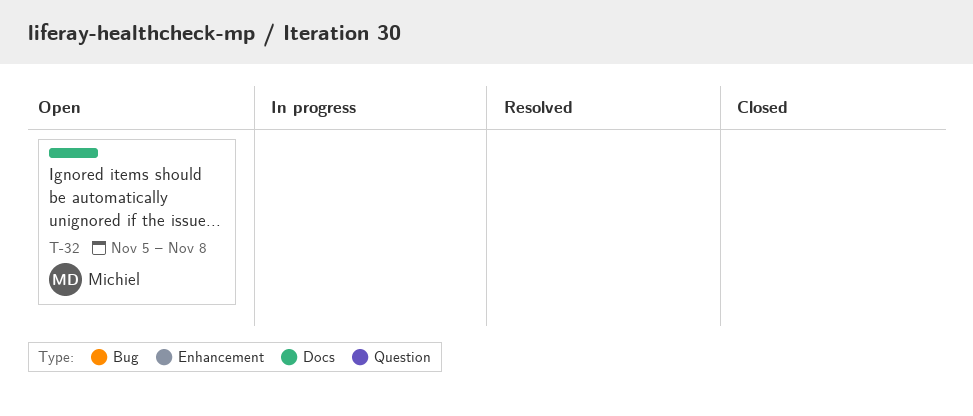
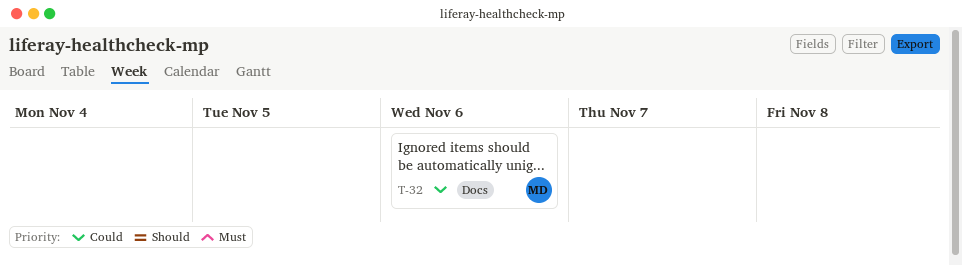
T-32, due: Nov 8 -> Nov 6

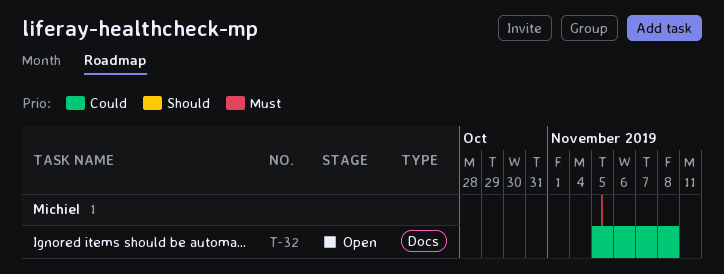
T-32, due: Nov 6 -> Nov 8

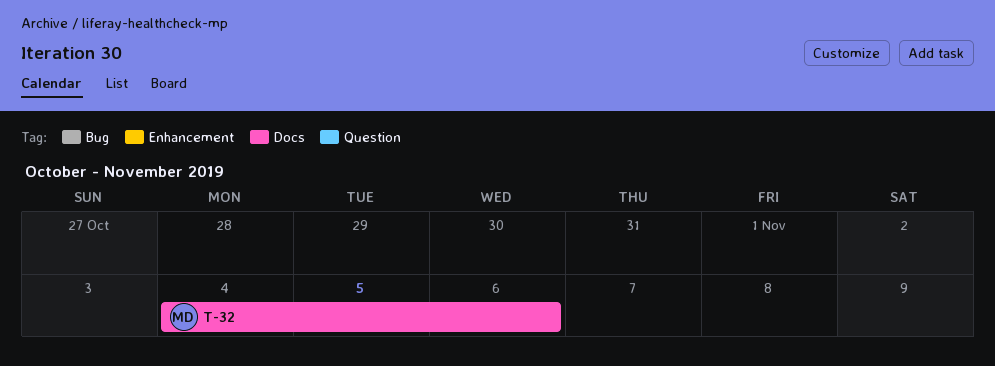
T-32, start: Nov 5 -> Nov 4
T-32, due: Nov 8 -> Nov 6

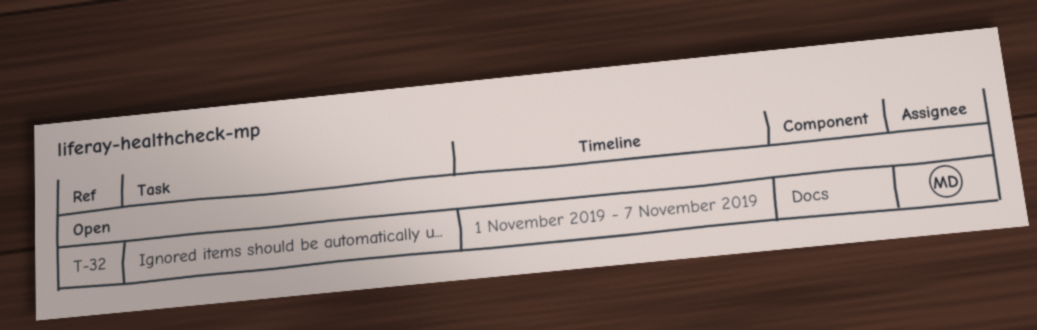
T-32, start: Nov 4 -> Nov 1
T-32, due: Nov 6 -> Nov 7

